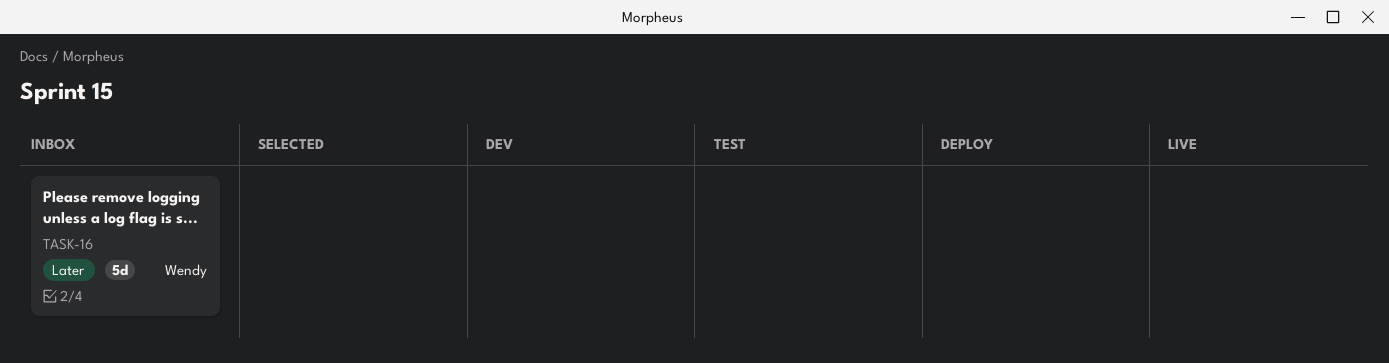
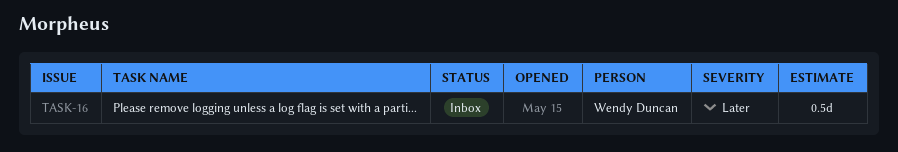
TASK-16, estimate: 5d -> 0.5d

